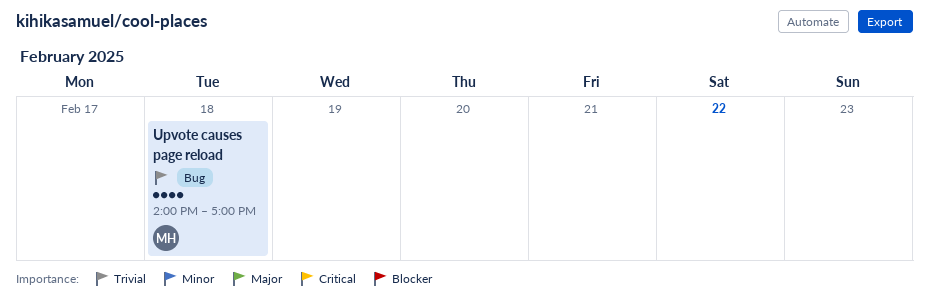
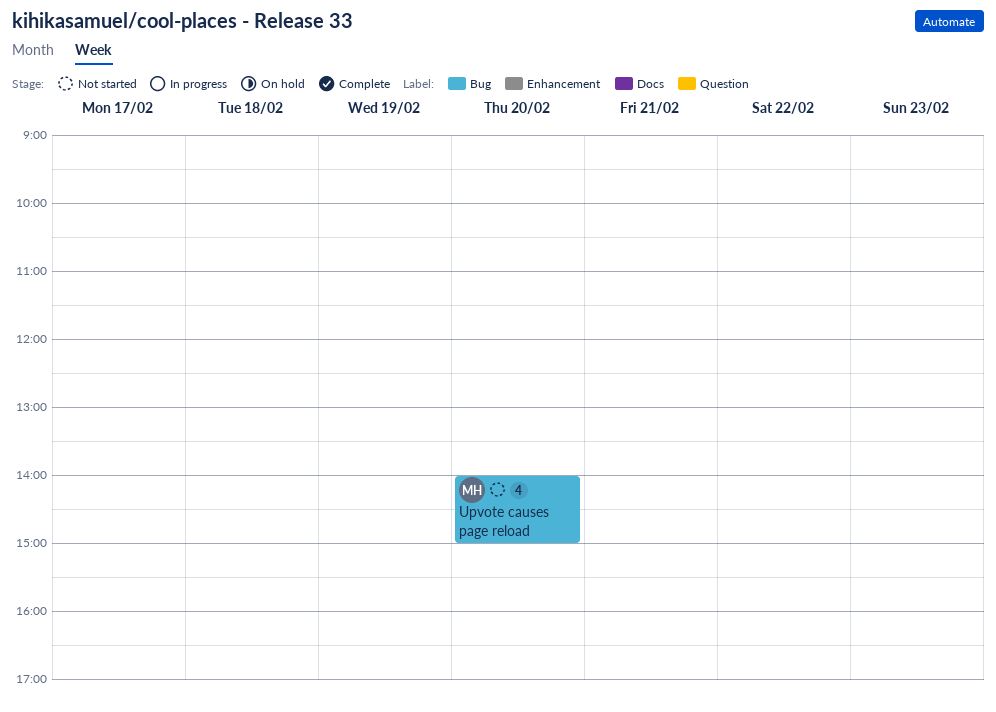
Upvote causes page reload, day: Feb 18 -> Feb 20
Upvote causes page reload, ends: 17:00 -> 15:00

